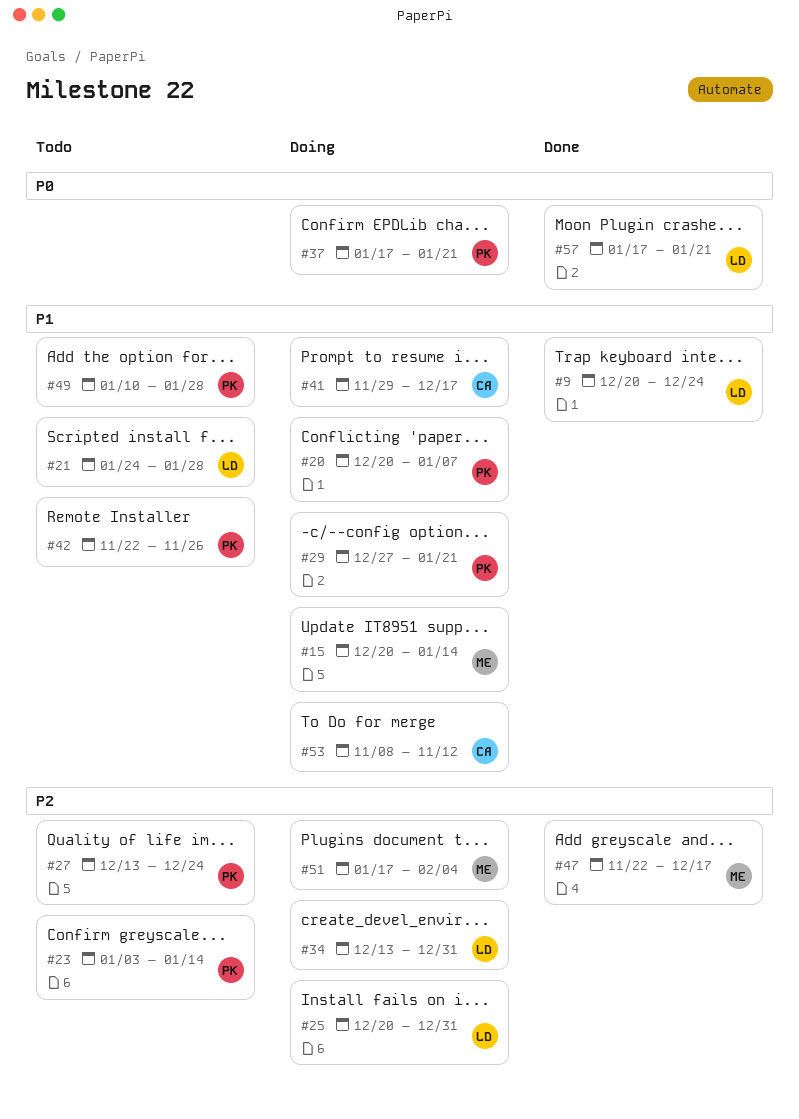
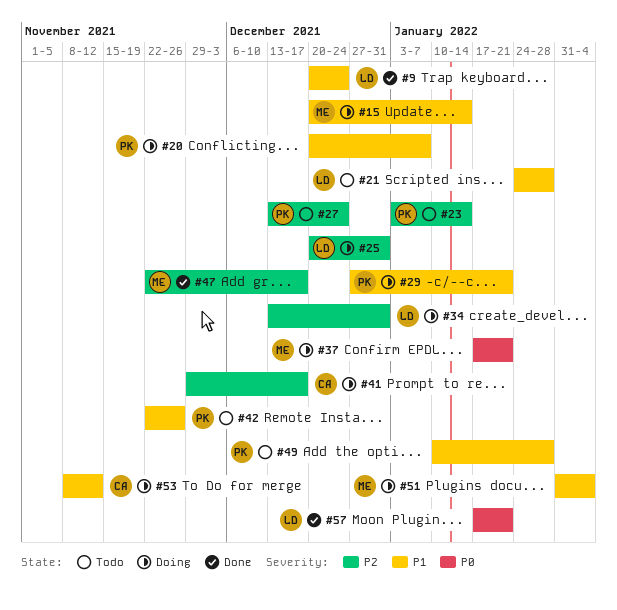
#37, owner: PK -> ME
#41, priority: P1 -> P2
#51, priority: P2 -> P1
#51, start: Jan 17 -> Jan 31

